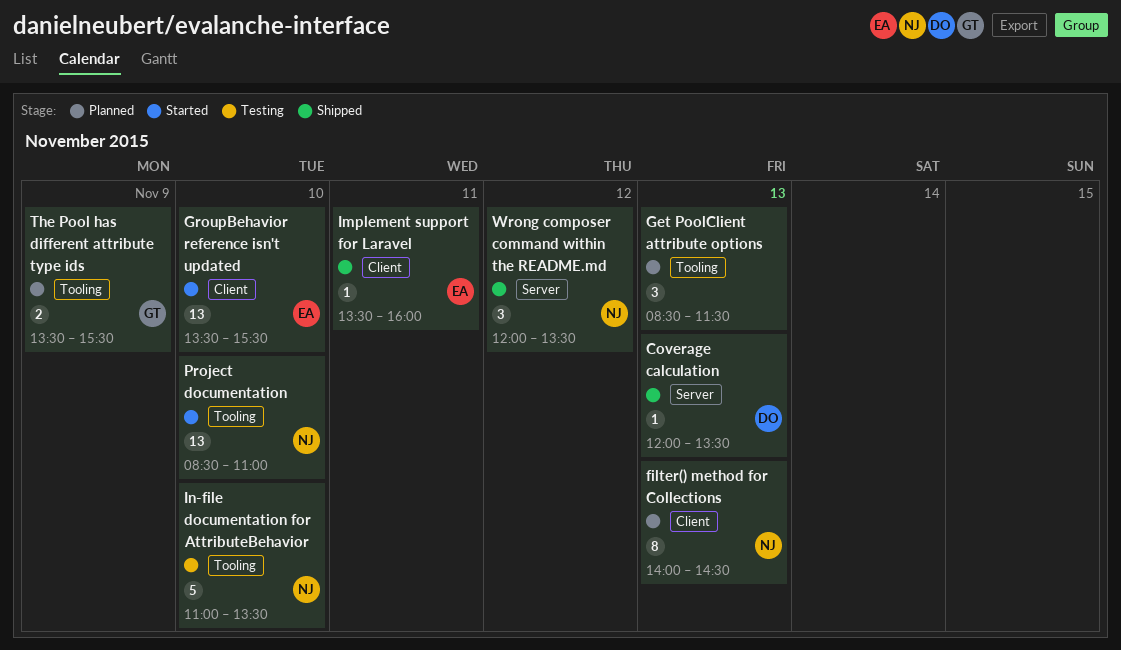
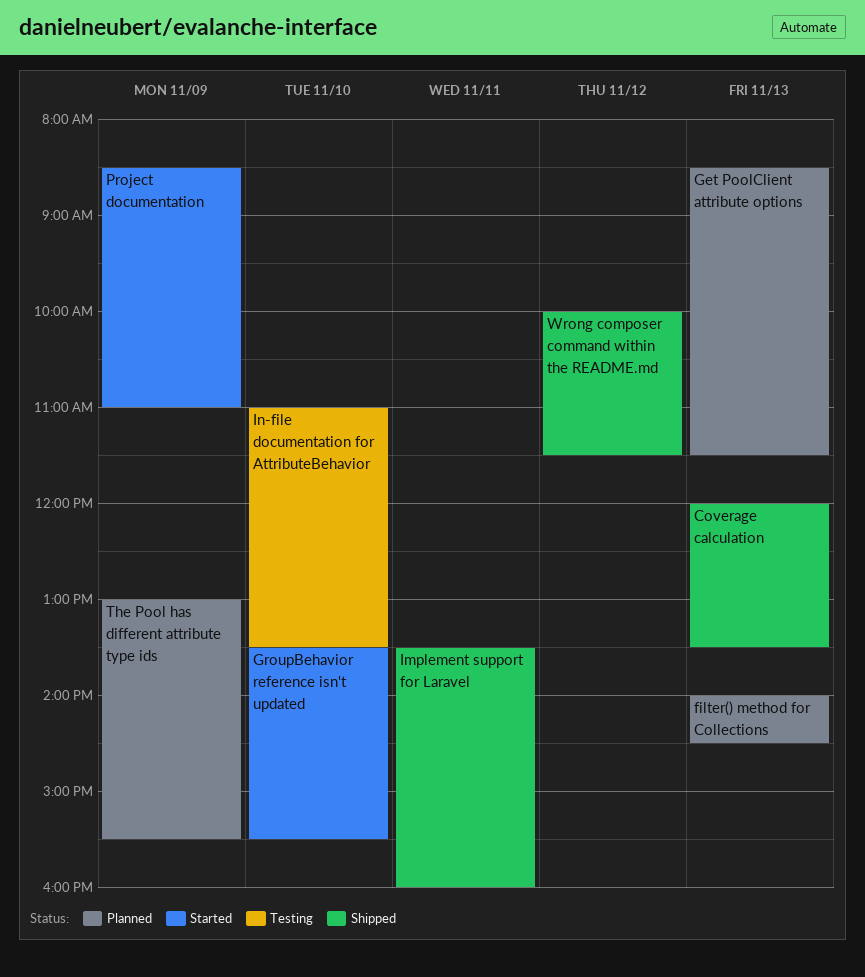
Project documentation, day: Nov 10 -> Nov 9
The Pool has different attribute type ids, begins: 13:30 -> 13:00
Wrong composer command within the README.md, begins: 12:00 -> 10:00
Wrong composer command within the README.md, ends: 13:30 -> 11:30

